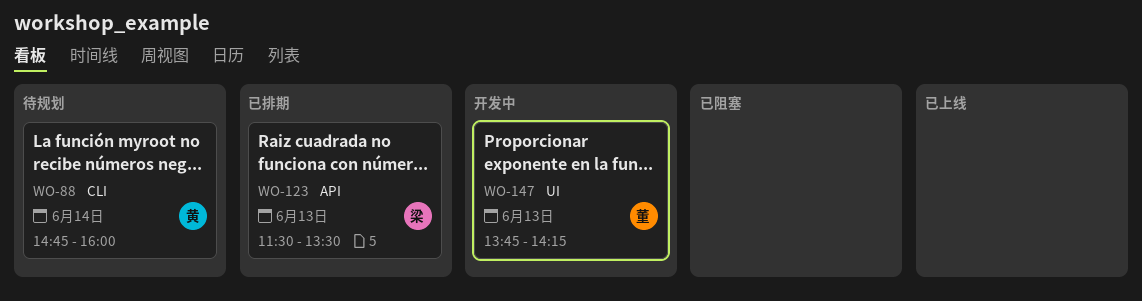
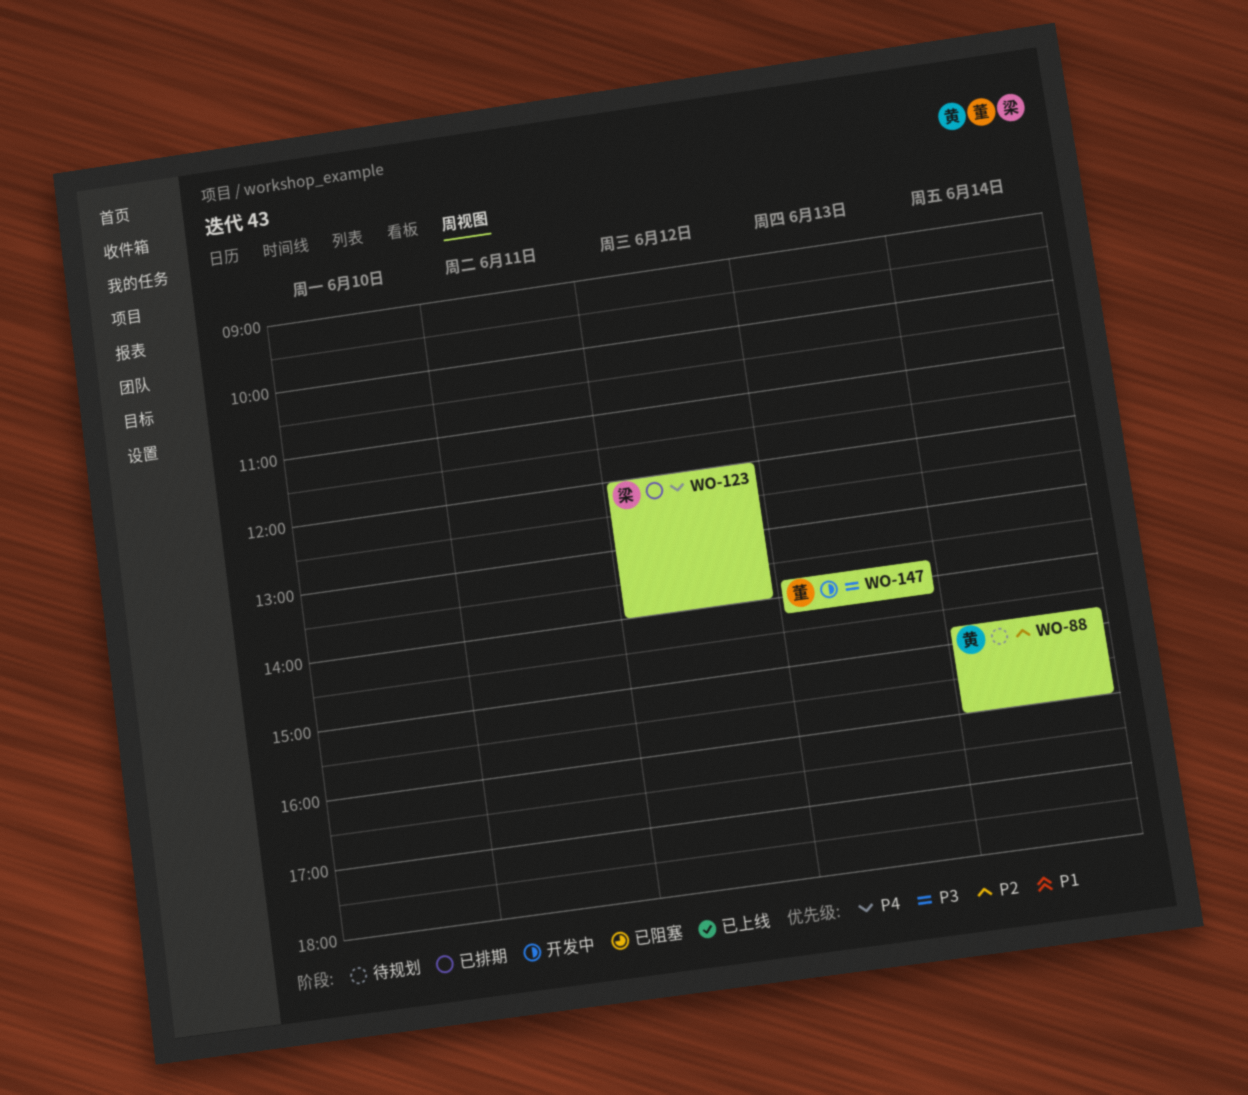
WO-123, day: Jun 13 -> Jun 12
WO-123, begins: 11:30 -> 12:00
WO-123, ends: 13:30 -> 14:00

